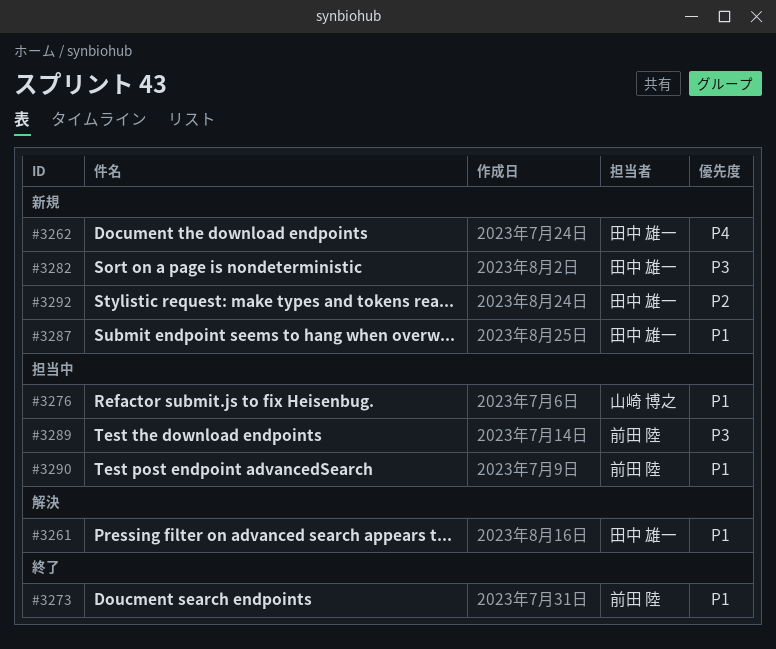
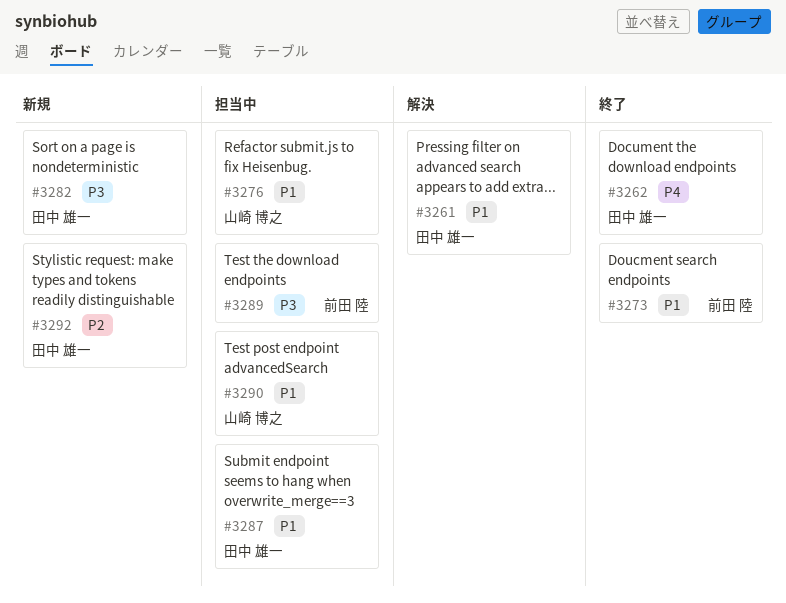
#3262, status: 新規 -> 終了
#3287, status: 新規 -> 担当中
#3290, owner: 前田 陸 -> 山崎 博之

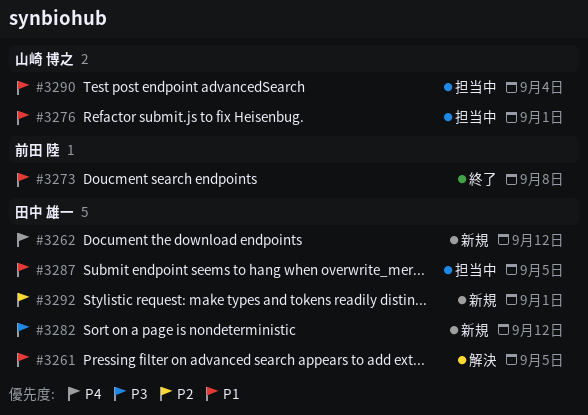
#3262, status: 終了 -> 新規
#3289: present -> none

